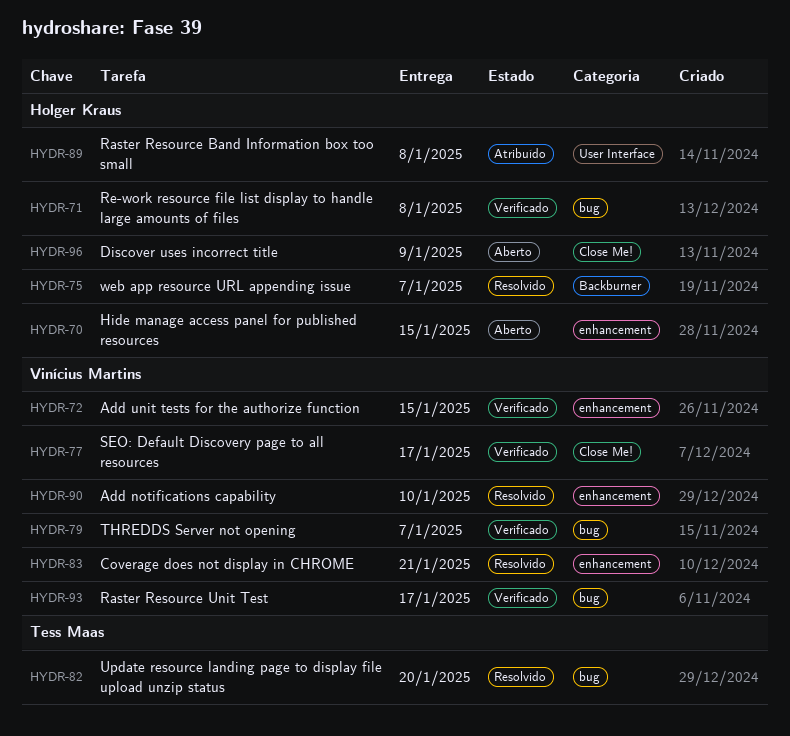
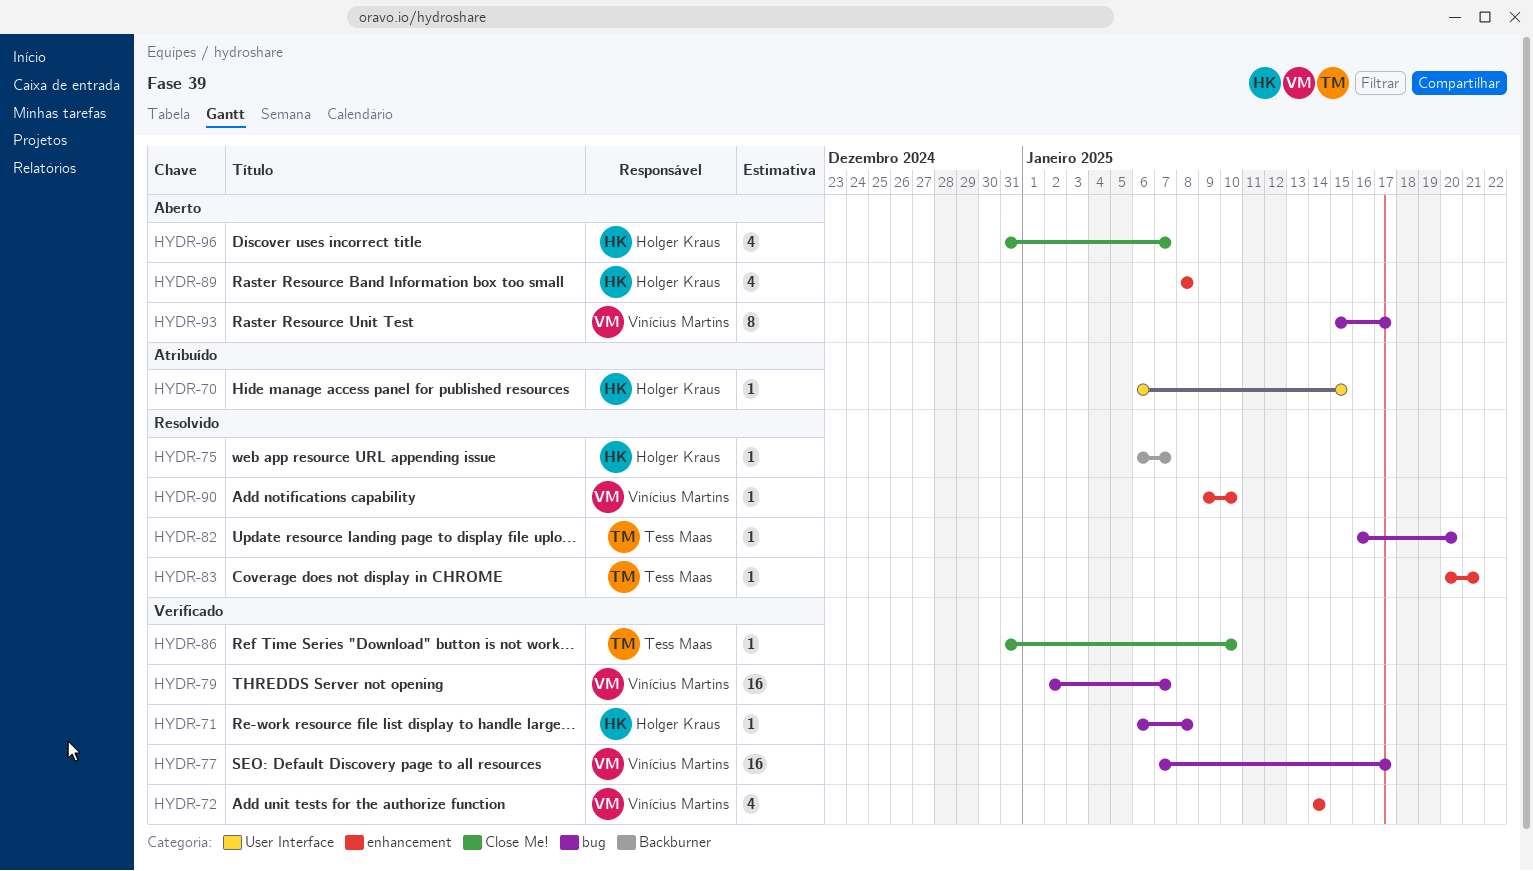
HYDR-70, status: Aberto -> Atribuído
HYDR-70, label: enhancement -> User Interface
HYDR-72, due: Jan 15 -> Jan 14
HYDR-77, label: Close Me! -> bug
HYDR-83, owner: Vinícius Martins -> Tess Maas
HYDR-86: none -> present
HYDR-89, status: Atribuído -> Aberto
HYDR-89, label: User Interface -> enhancement
HYDR-93, status: Verificado -> Aberto
HYDR-96, due: Jan 9 -> Jan 7

